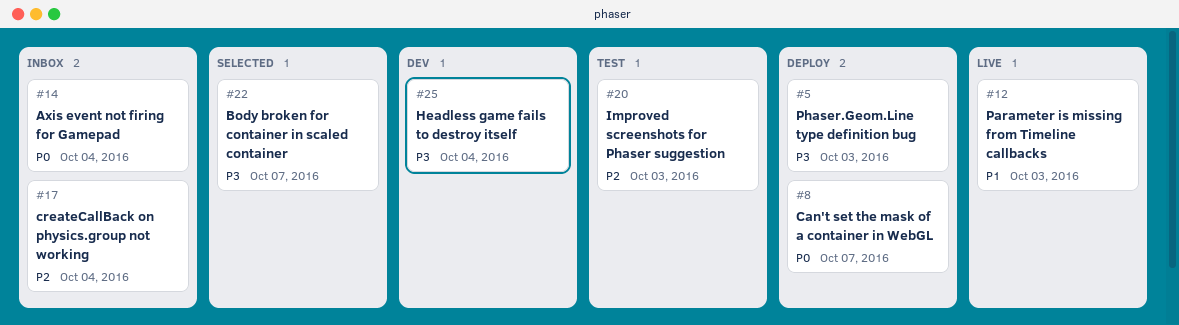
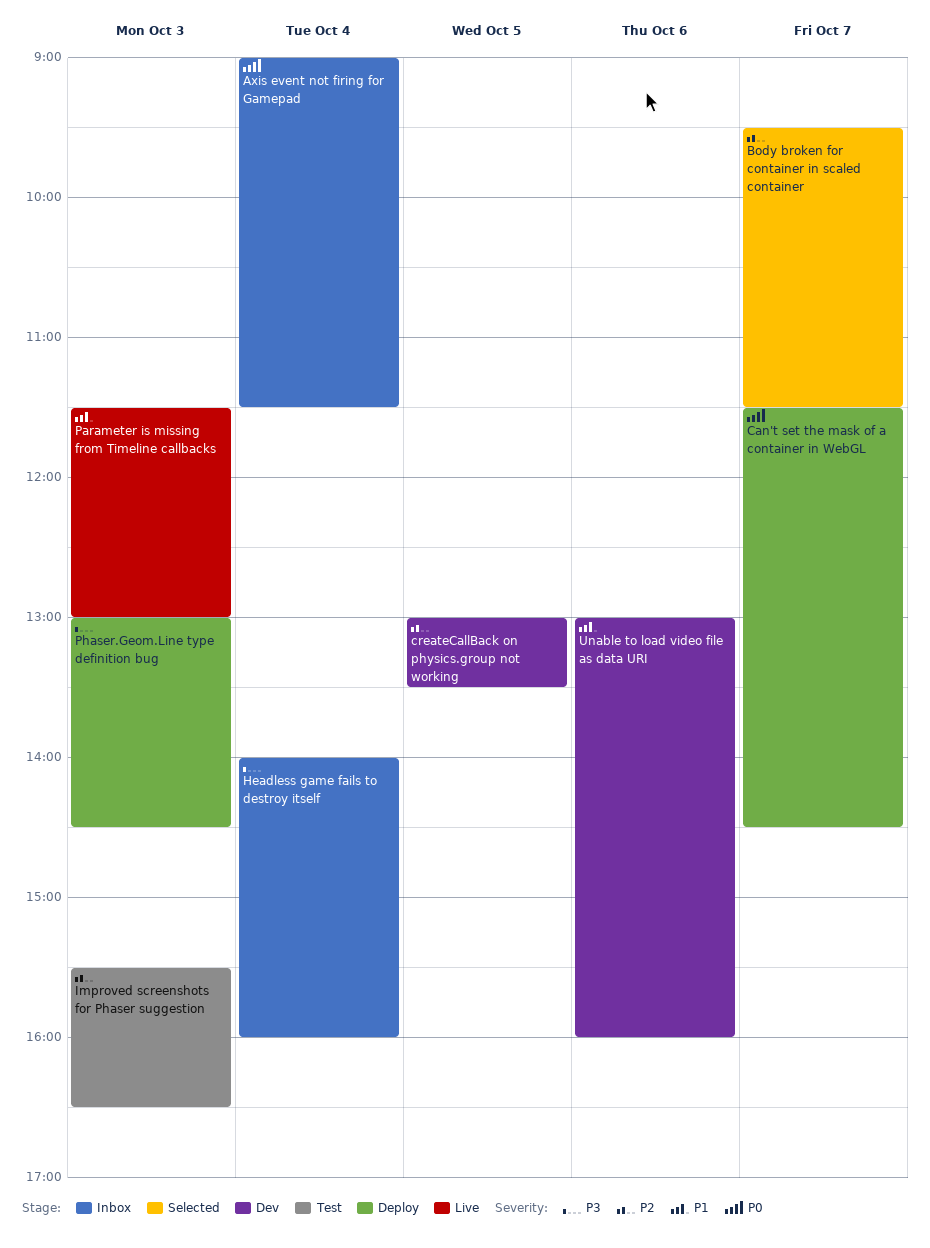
Body broken for container in scaled container, priority: P3 -> P2
createCallBack on physics.group not working, status: Inbox -> Dev
createCallBack on physics.group not working, day: Oct 4 -> Oct 5
Headless game fails to destroy itself, status: Dev -> Inbox
Unable to load video file as data URI: none -> present

